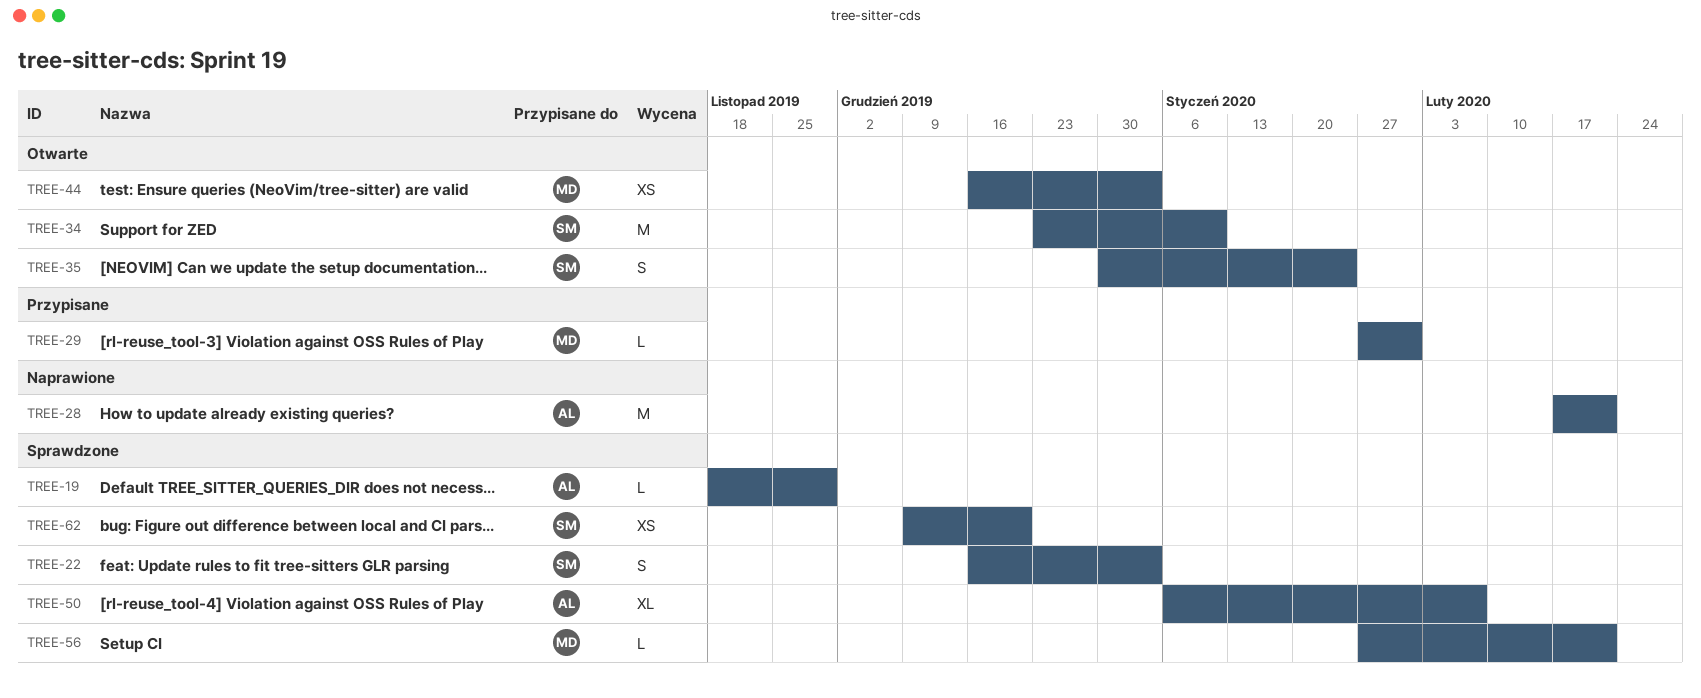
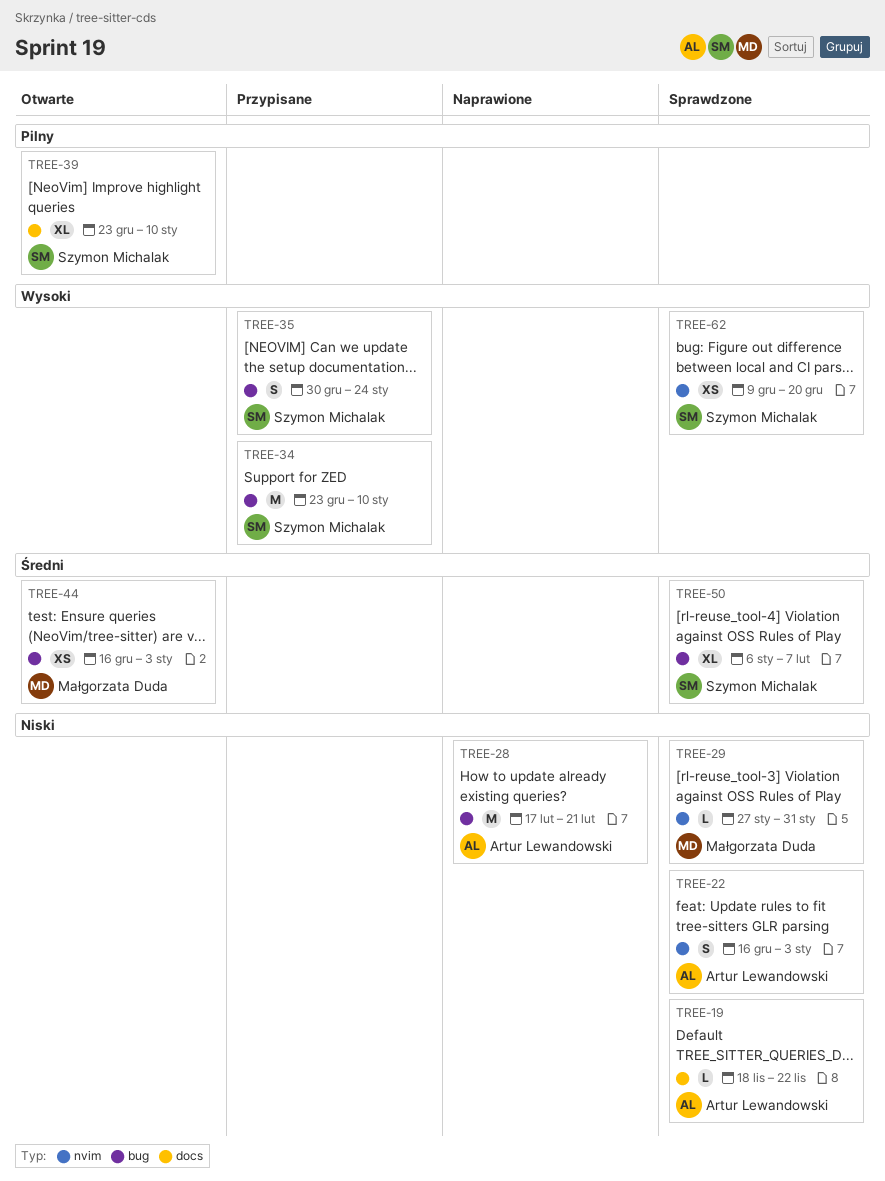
TREE-19, due: Nov 29 -> Nov 22
TREE-22, owner: Szymon Michalak -> Artur Lewandowski
TREE-29, status: Przypisane -> Sprawdzone
TREE-34, status: Otwarte -> Przypisane
TREE-35, status: Otwarte -> Przypisane
TREE-39: none -> present
TREE-50, owner: Artur Lewandowski -> Szymon Michalak
TREE-56: present -> none

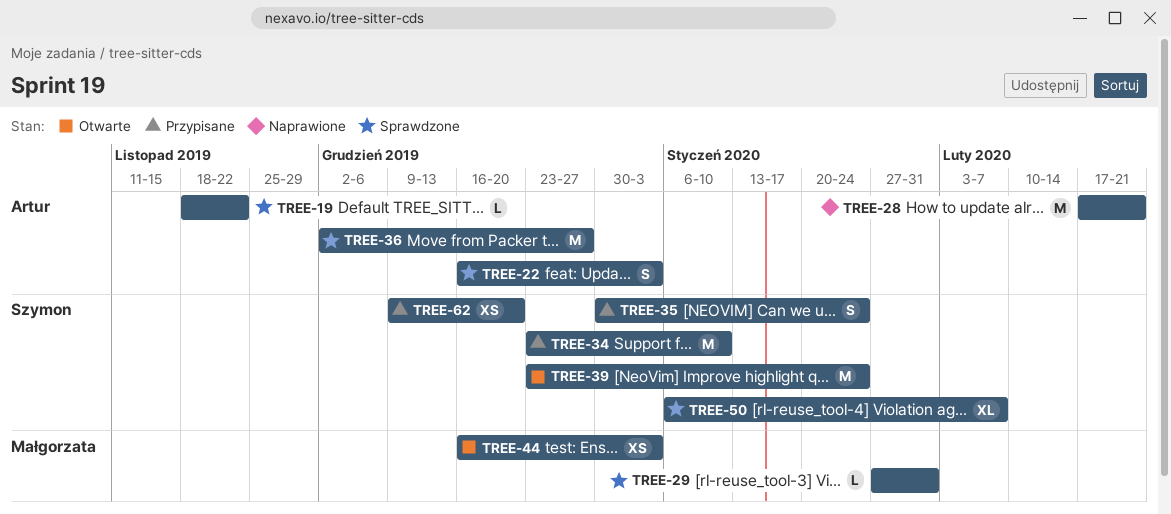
TREE-36: none -> present
TREE-39, estimate: XL -> M
TREE-39, due: Jan 10 -> Jan 24
TREE-62, status: Sprawdzone -> Przypisane

